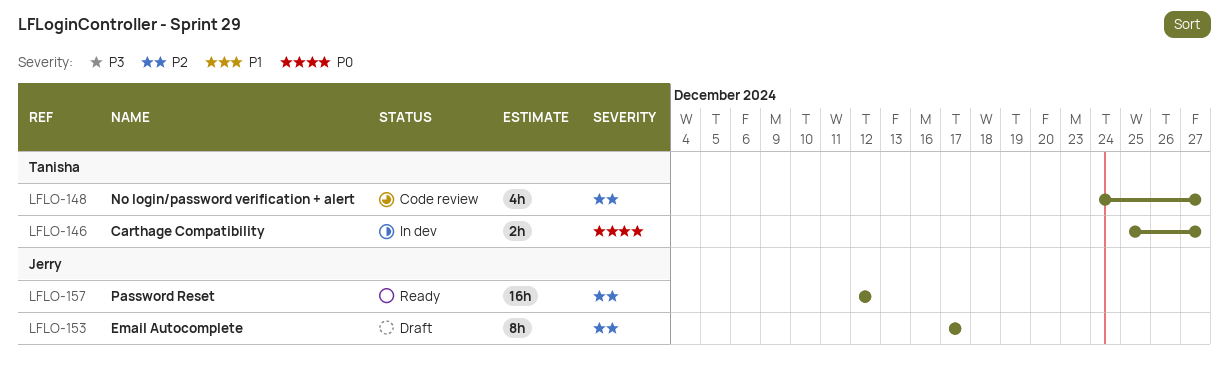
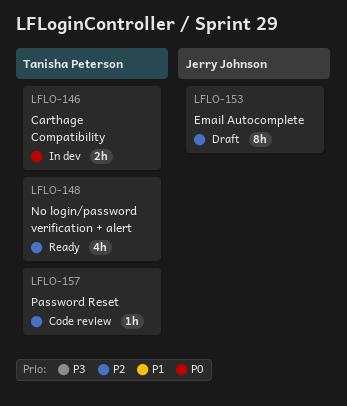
LFLO-148, status: Code review -> Ready
LFLO-157, status: Ready -> Code review
LFLO-157, owner: Jerry Johnson -> Tanisha Peterson
LFLO-157, estimate: 16h -> 1h

